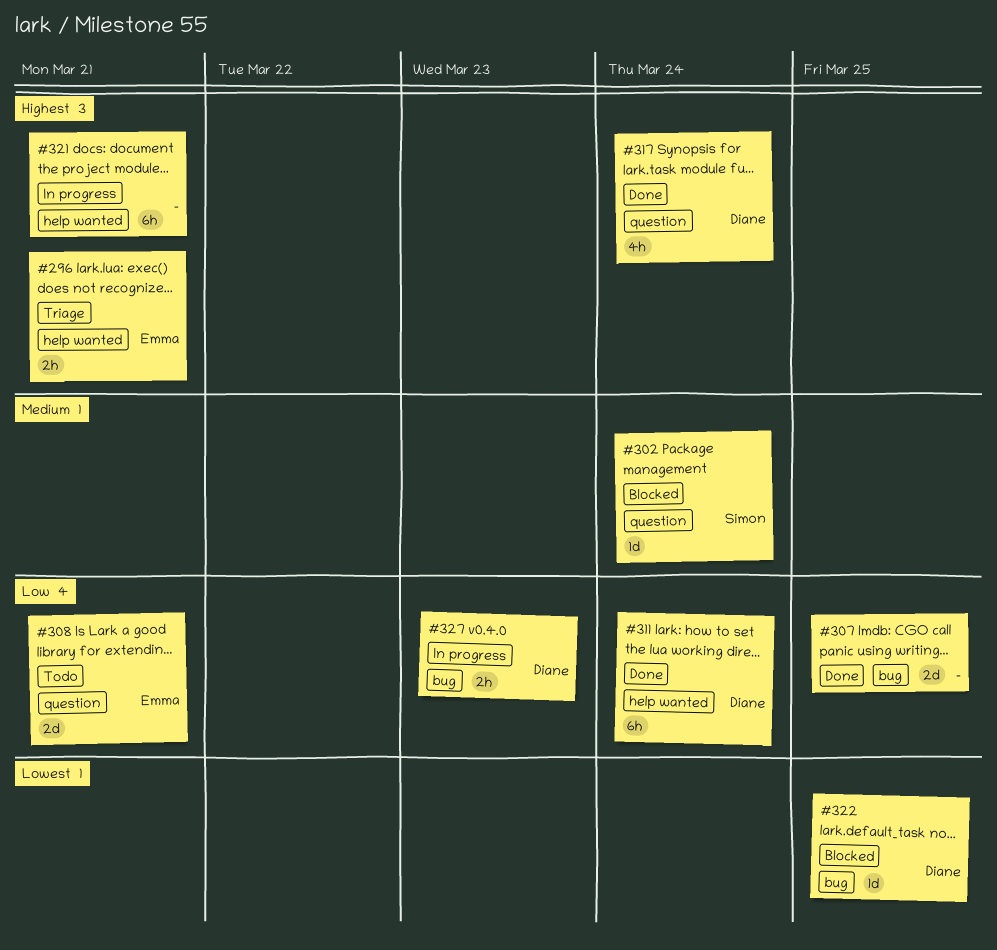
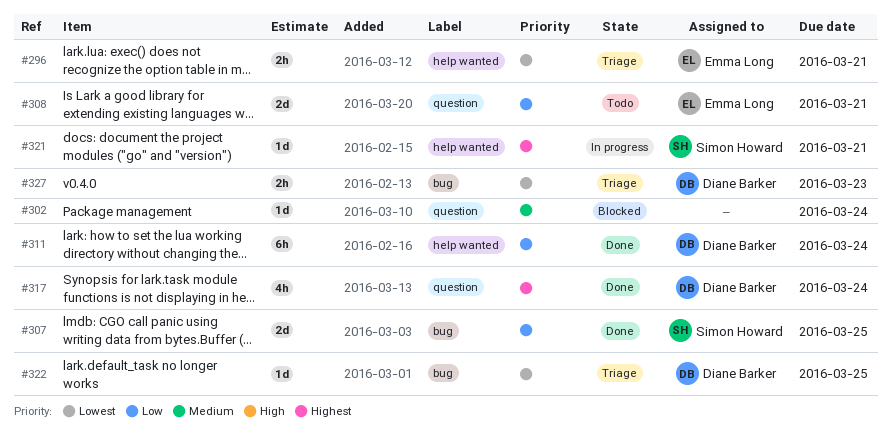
#296, priority: Highest -> Lowest
#302, owner: Simon Howard -> none
#307, owner: none -> Simon Howard
#321, owner: none -> Simon Howard
#321, estimate: 6h -> 1d
#322, status: Blocked -> Triage
#327, status: In progress -> Triage
#327, priority: Low -> Lowest

